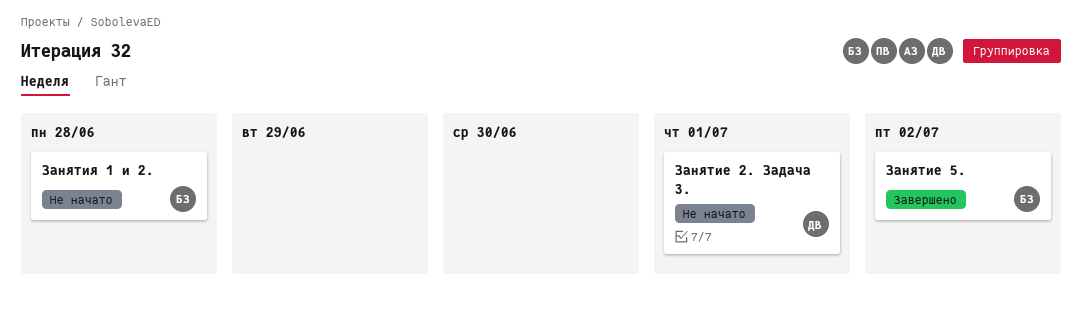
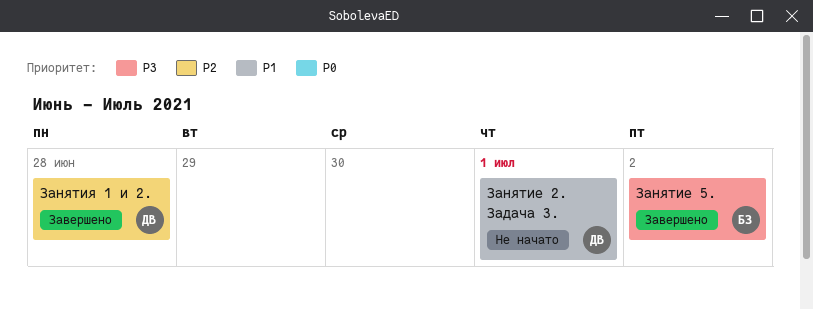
Занятия 1 и 2., status: Не начато -> Завершено
Занятия 1 и 2., owner: БЗ -> ДВ

